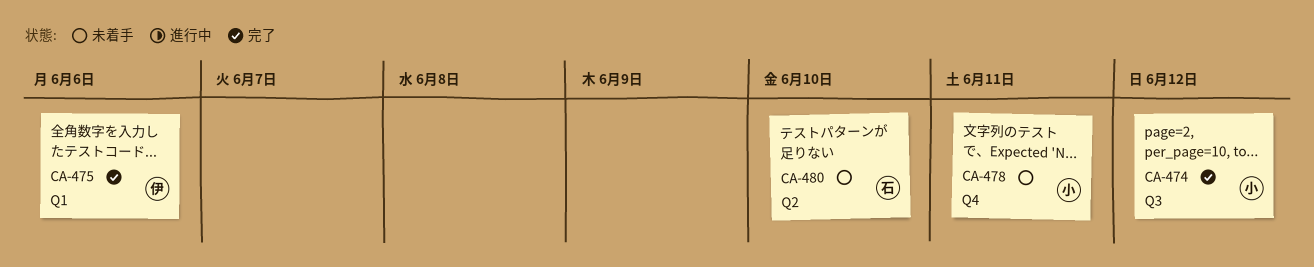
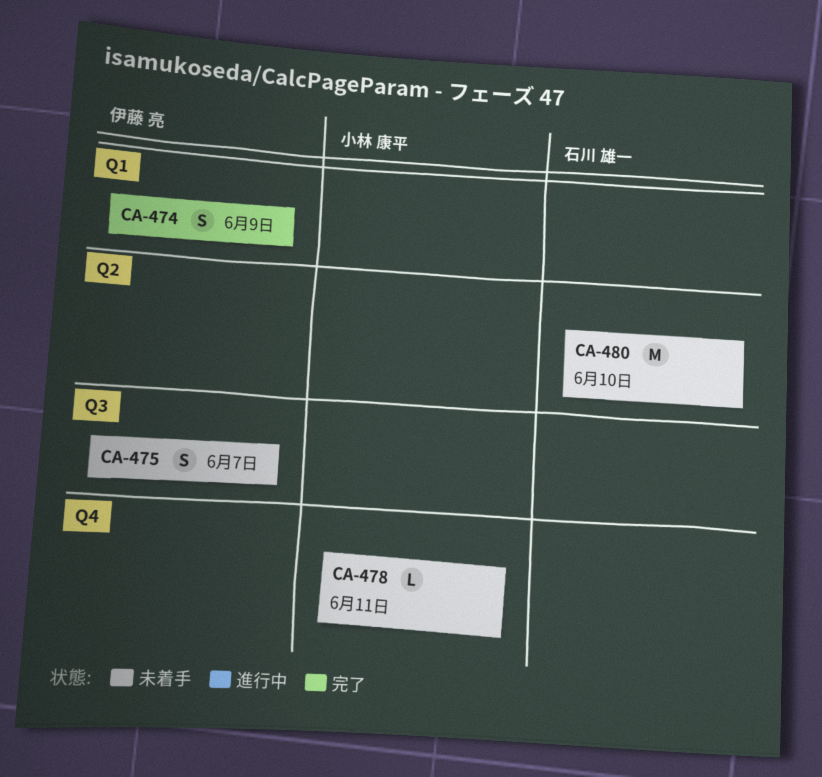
CA-474, owner: 小林 康平 -> 伊藤 亮
CA-474, label: Q3 -> Q1
CA-474, due: Jun 12 -> Jun 9
CA-475, status: 完了 -> 未着手
CA-475, label: Q1 -> Q3
CA-475, due: Jun 6 -> Jun 7

